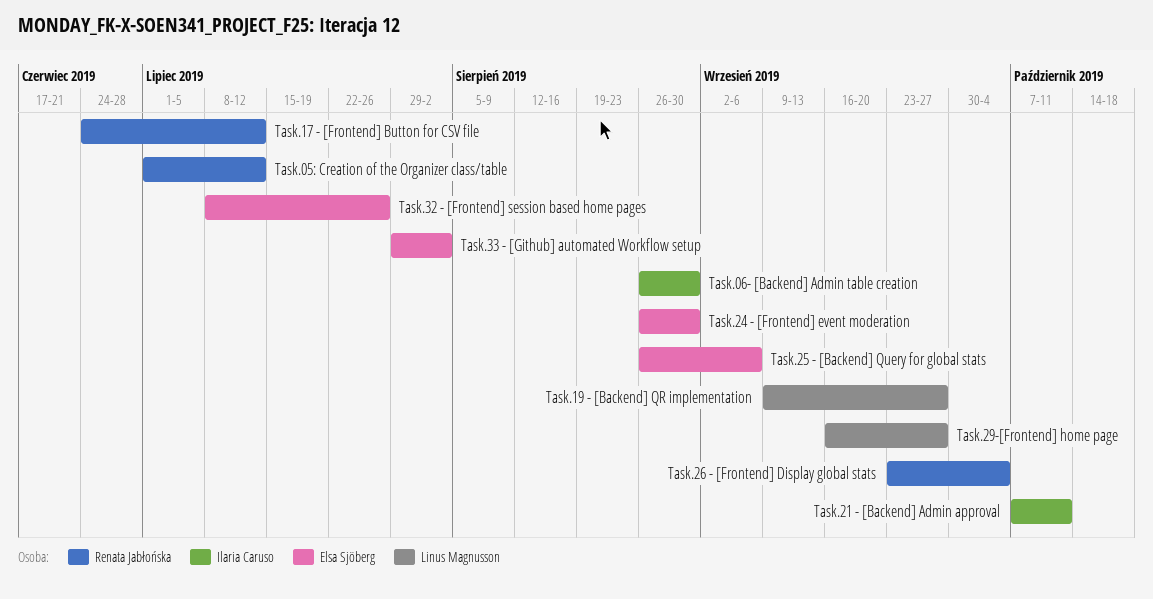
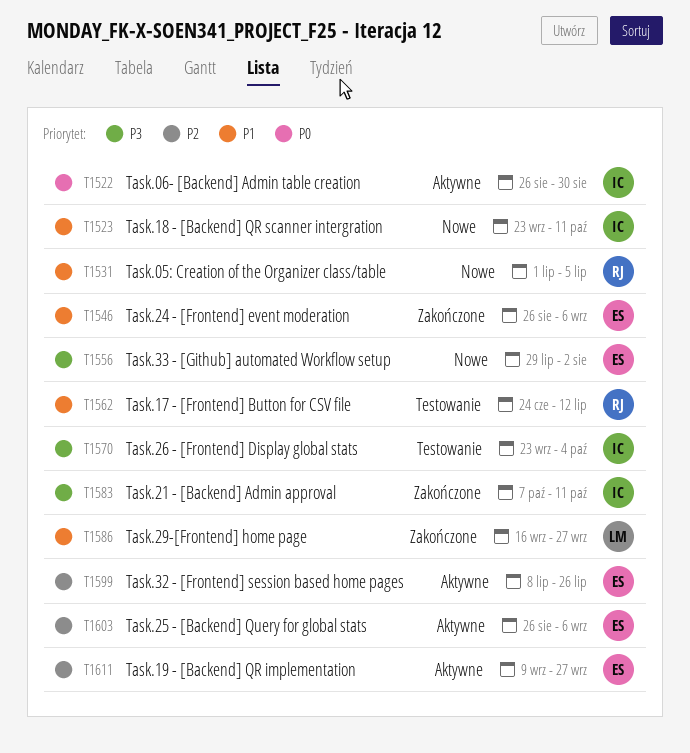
Task.05: Creation of the Organizer class/table, due: Jul 12 -> Jul 5
Task.18 - [Backend] QR scanner intergration: none -> present
Task.19 - [Backend] QR implementation, owner: Linus Magnusson -> Elsa Sjöberg
Task.24 - [Frontend] event moderation, due: Aug 30 -> Sep 6
Task.26 - [Frontend] Display global stats, owner: Renata Jabłońska -> Ilaria Caruso

